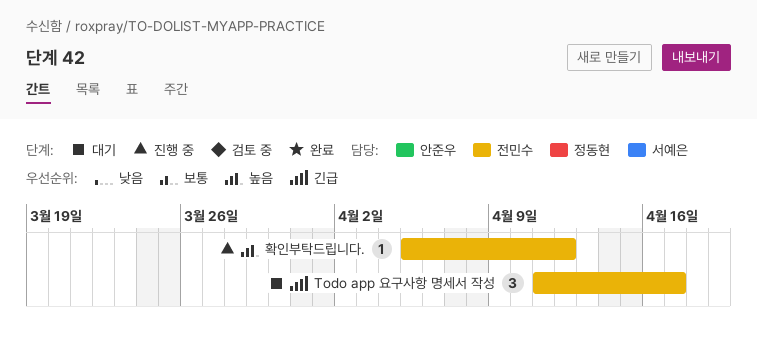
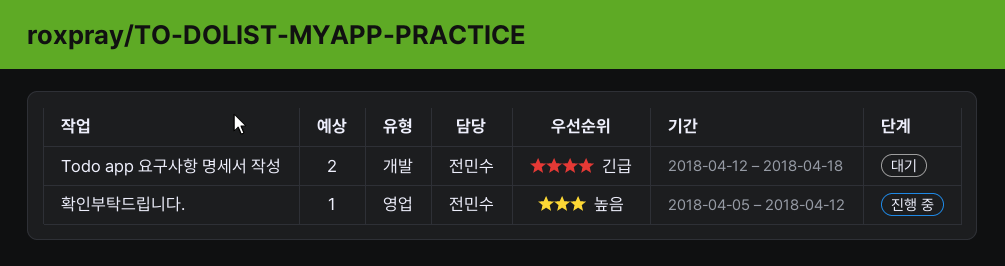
Todo app 요구사항 명세서 작성, estimate: 3 -> 2
Todo app 요구사항 명세서 작성, start: Apr 11 -> Apr 12
Todo app 요구사항 명세서 작성, due: Apr 17 -> Apr 18

